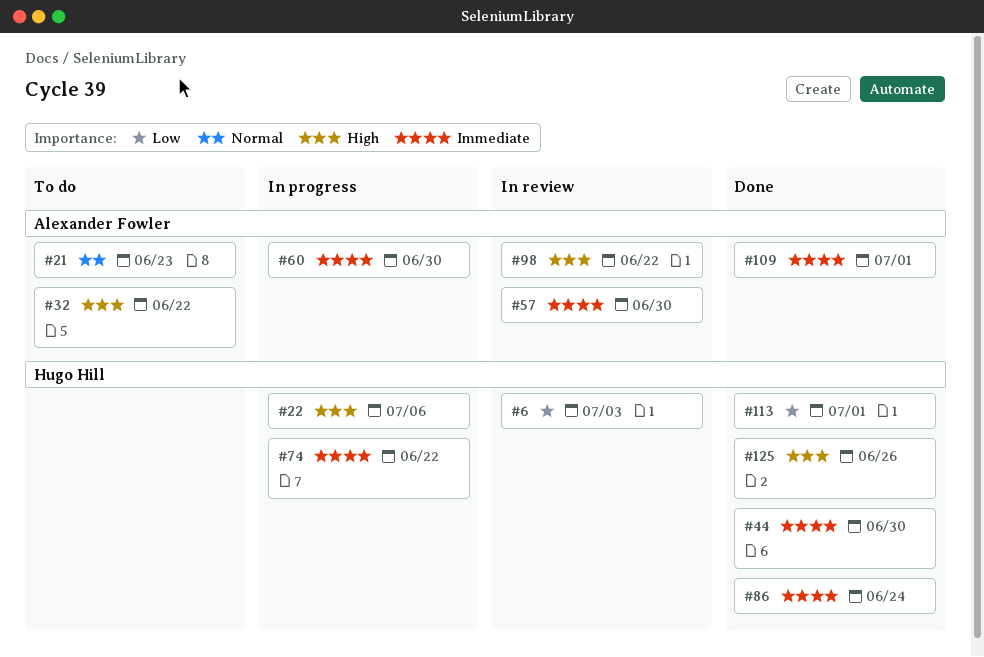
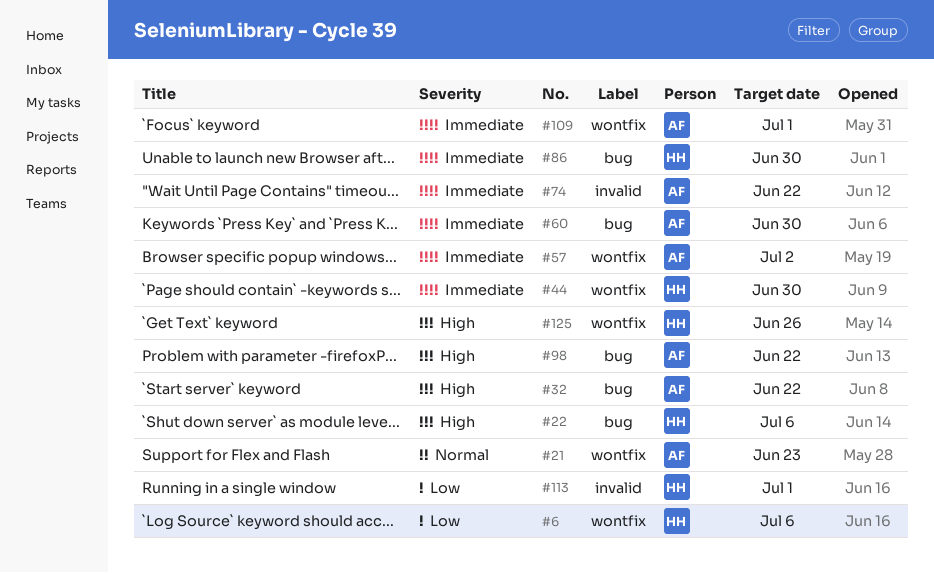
#6, due: Jul 3 -> Jul 6
#57, due: Jun 30 -> Jul 2
#74, owner: Hugo Hill -> Alexander Fowler
#86, due: Jun 24 -> Jun 30

